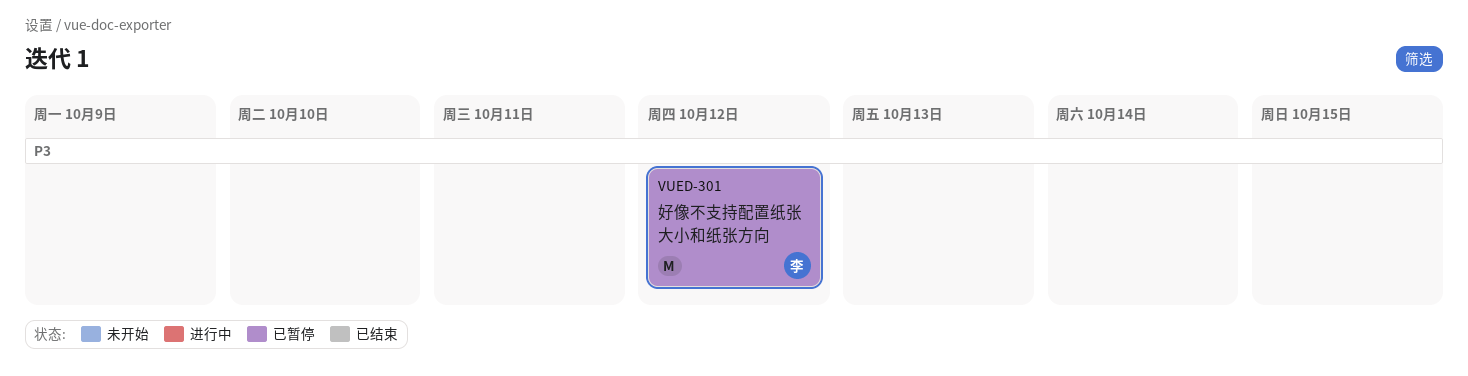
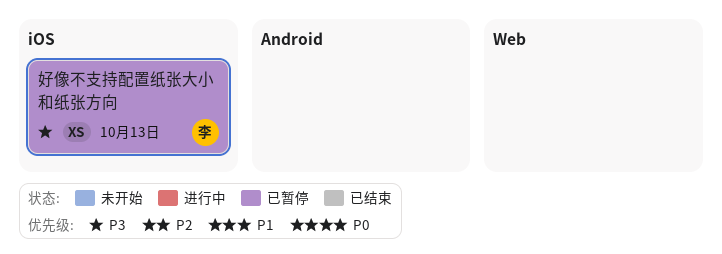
好像不支持配置纸张大小和纸张方向, estimate: M -> XS
好像不支持配置纸张大小和纸张方向, due: Oct 12 -> Oct 13

